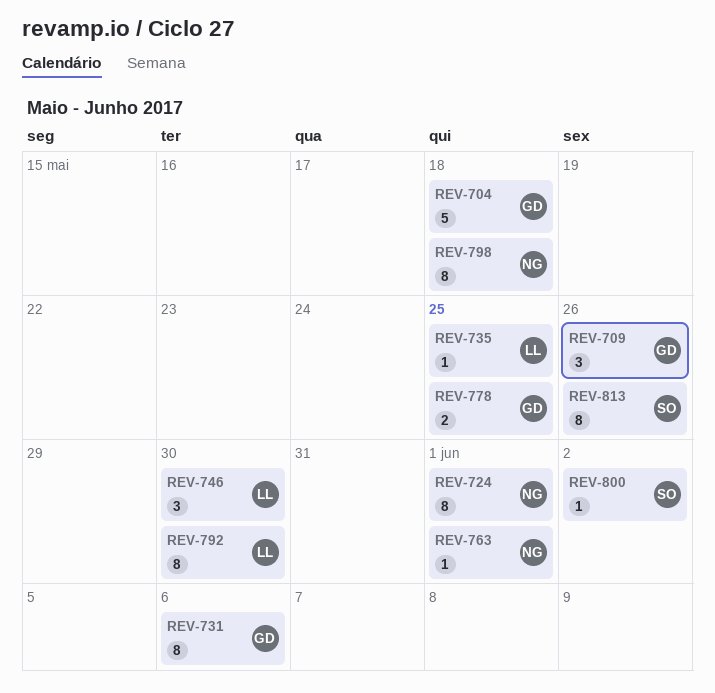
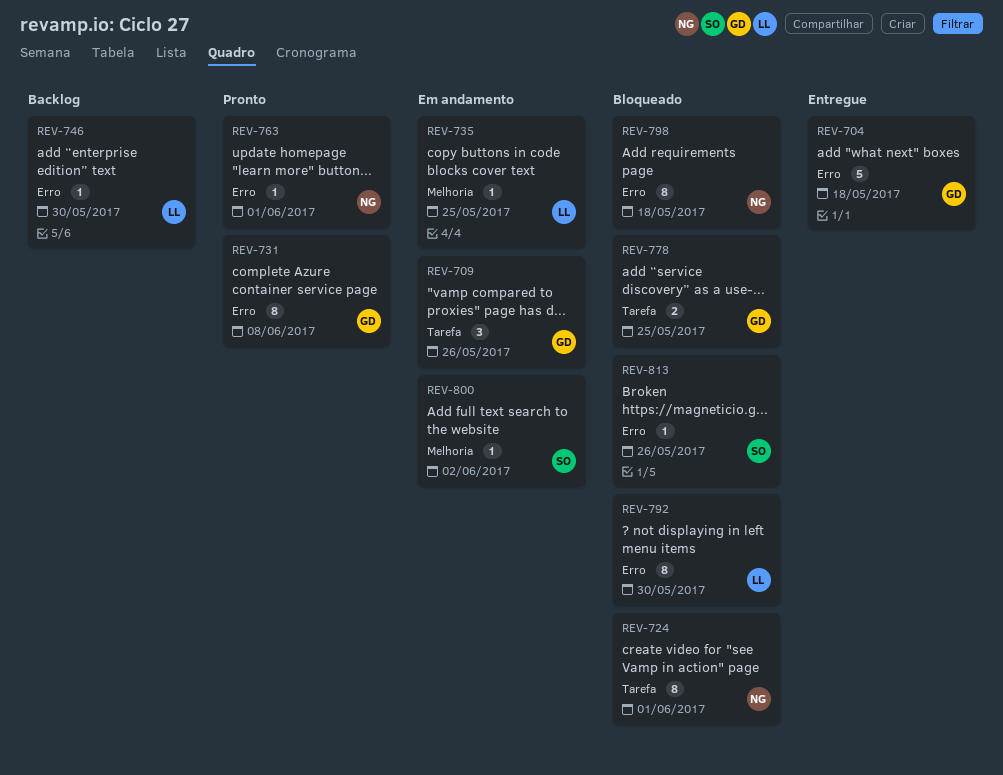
REV-731, due: Jun 6 -> Jun 8
REV-746, estimate: 3 -> 1
REV-813, estimate: 8 -> 1

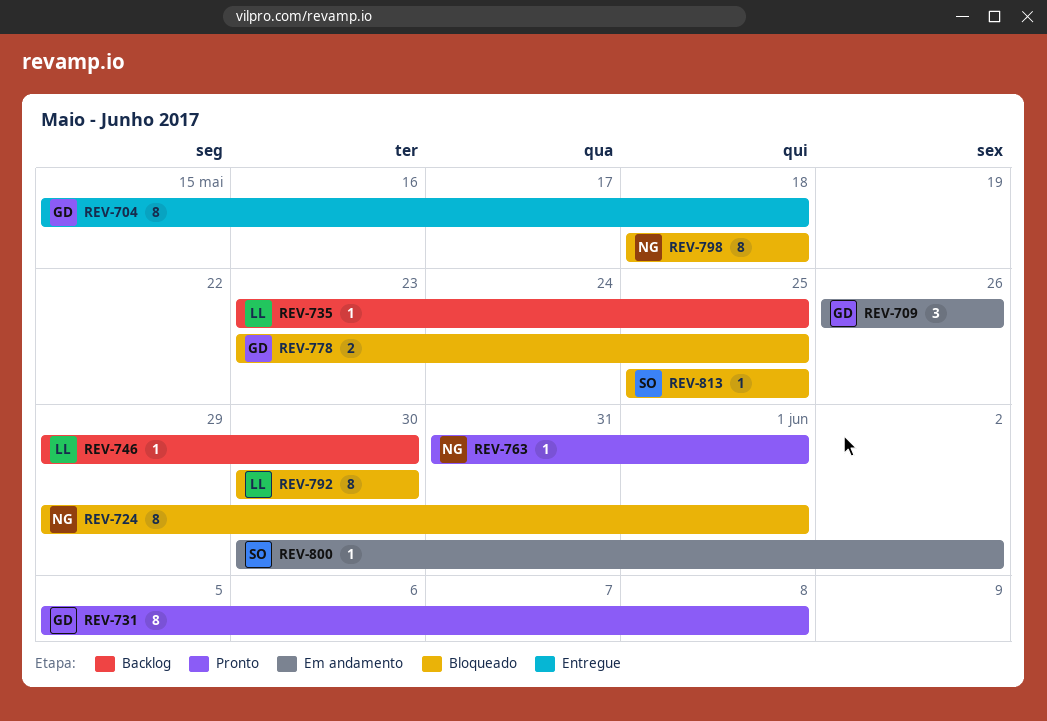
REV-704, estimate: 5 -> 8
REV-735, status: Em andamento -> Backlog
REV-813, due: May 26 -> May 25

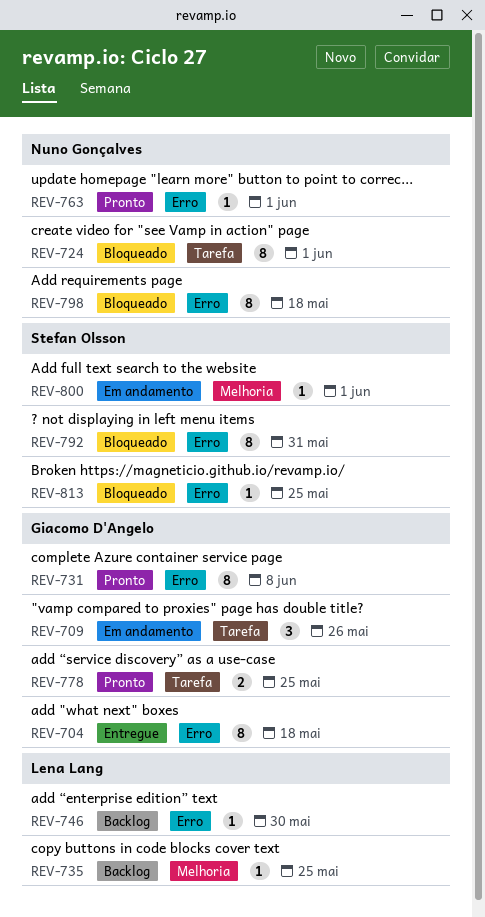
REV-778, status: Bloqueado -> Pronto
REV-792, owner: Lena Lang -> Stefan Olsson
REV-792, due: May 30 -> May 31
REV-800, due: Jun 2 -> Jun 1

